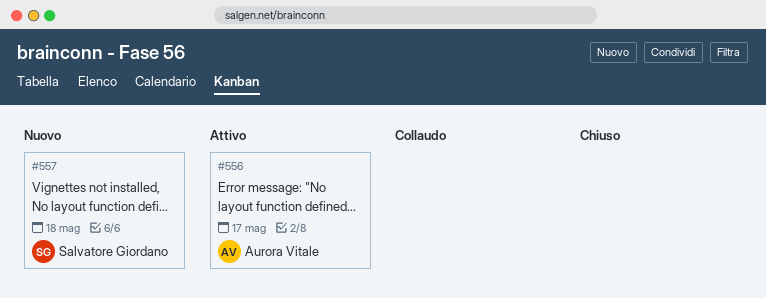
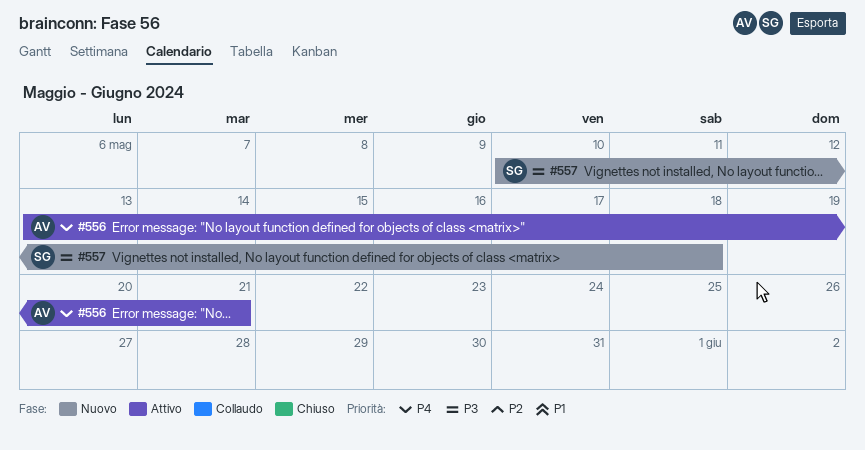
#556, due: May 17 -> May 21

